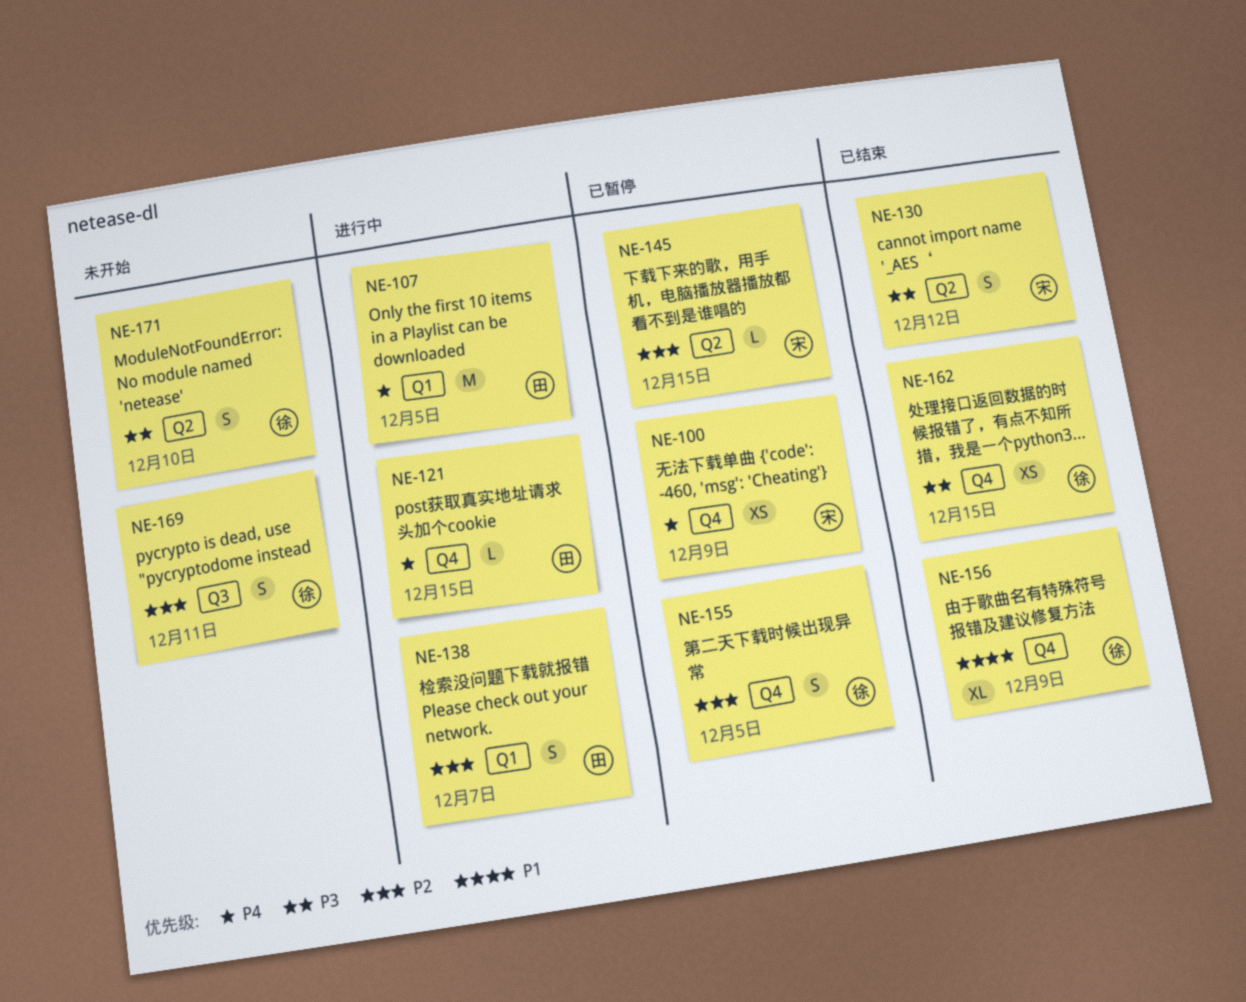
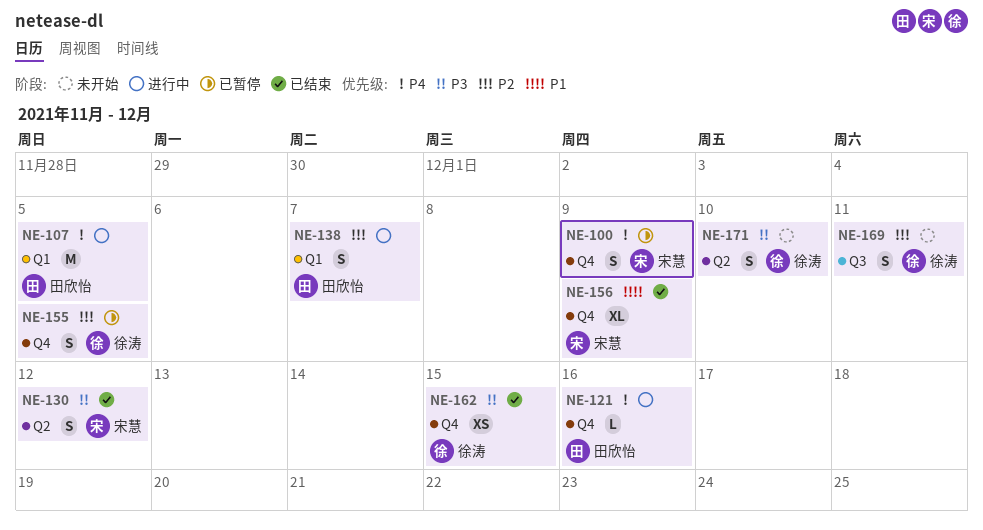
NE-100, estimate: XS -> S
NE-121, due: Dec 15 -> Dec 16
NE-145: present -> none
NE-156, owner: 徐涛 -> 宋慧

